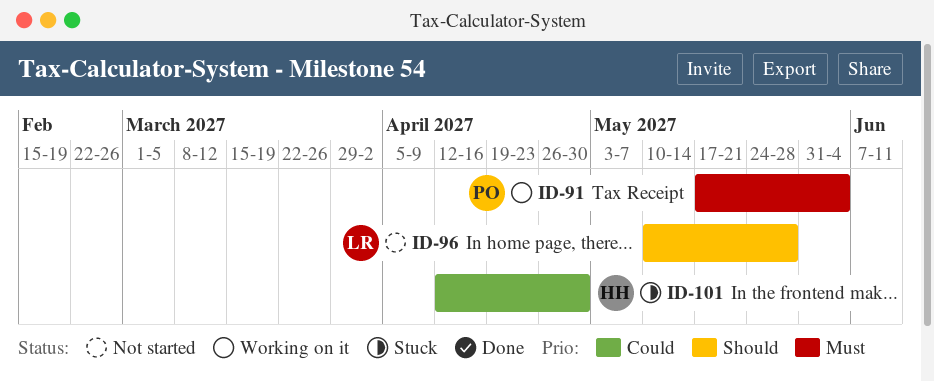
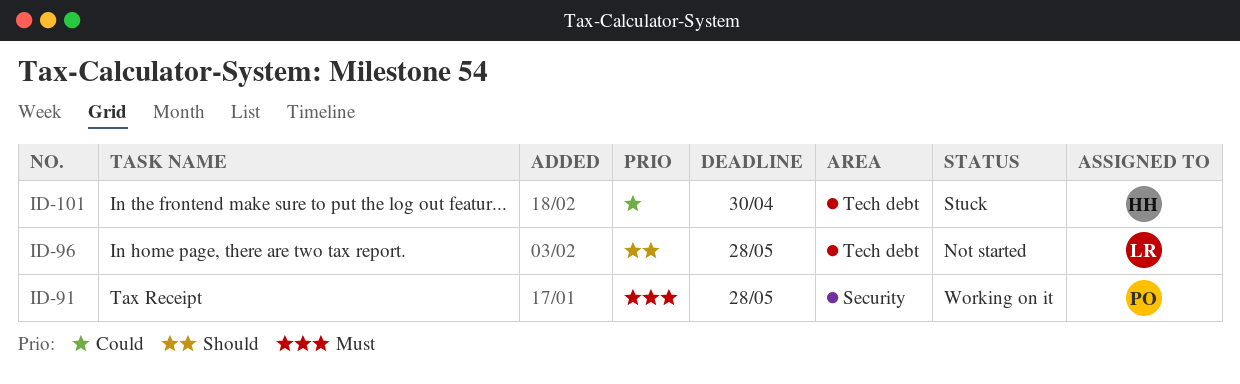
ID-91, due: Jun 4 -> May 28

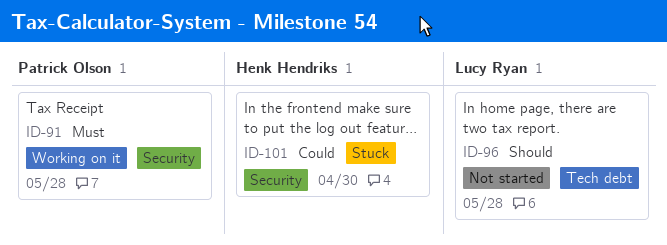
ID-101, label: Tech debt -> Security

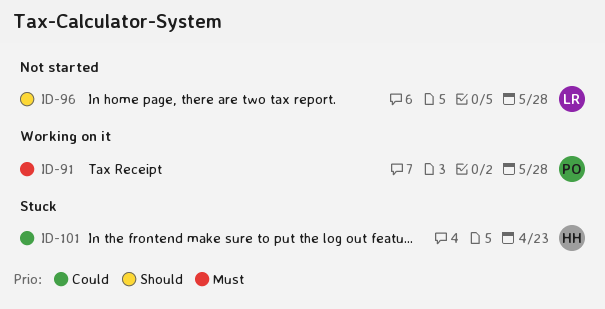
ID-101, due: Apr 30 -> Apr 23

